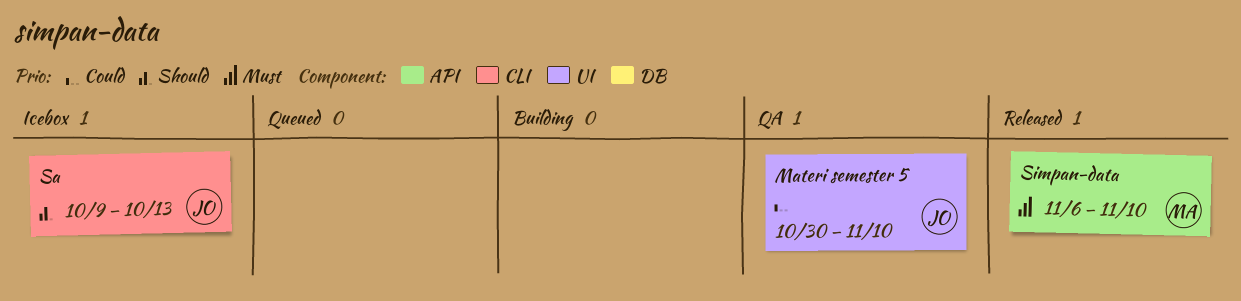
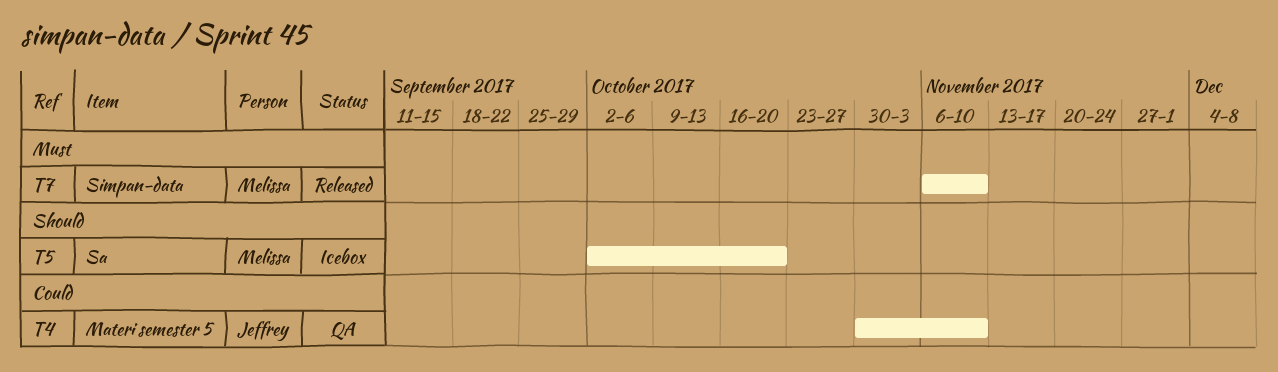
Sa, owner: Jeffrey -> Melissa
Sa, start: Oct 9 -> Oct 2
Sa, due: Oct 13 -> Oct 20

